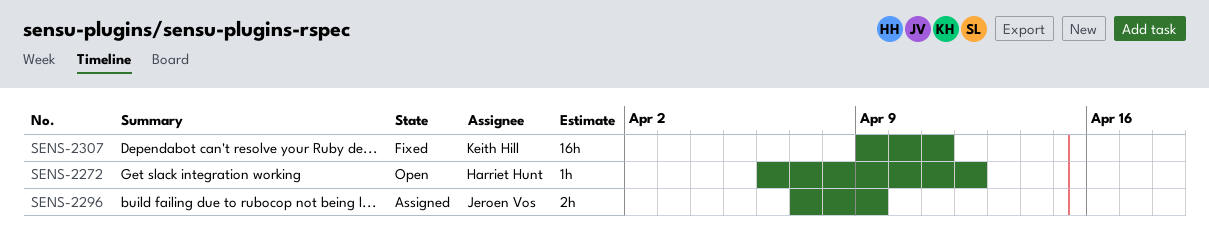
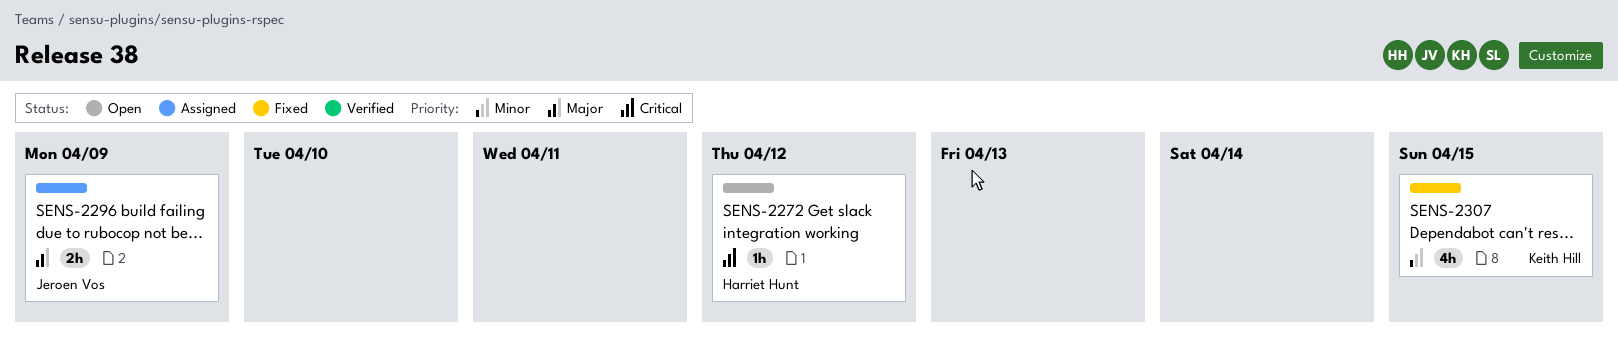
SENS-2307, estimate: 16h -> 4h
SENS-2307, due: Apr 11 -> Apr 15

